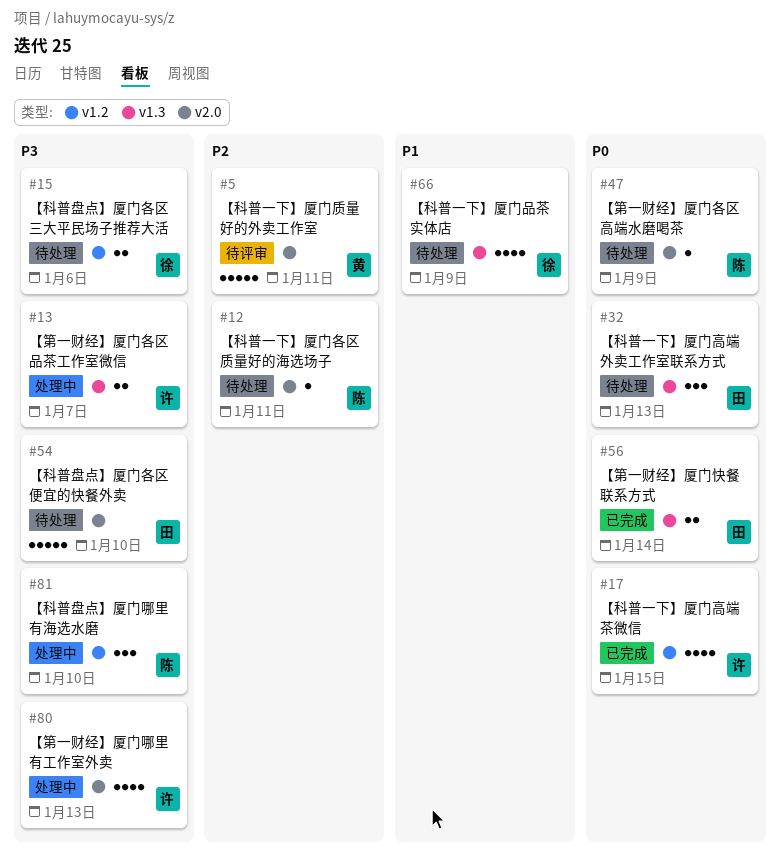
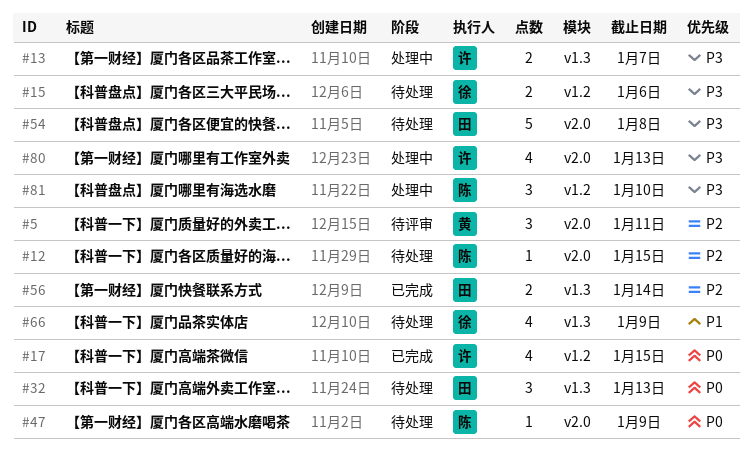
#5, estimate: 5 -> 3
#12, due: Jan 11 -> Jan 15
#54, due: Jan 10 -> Jan 8
#56, priority: P0 -> P2

